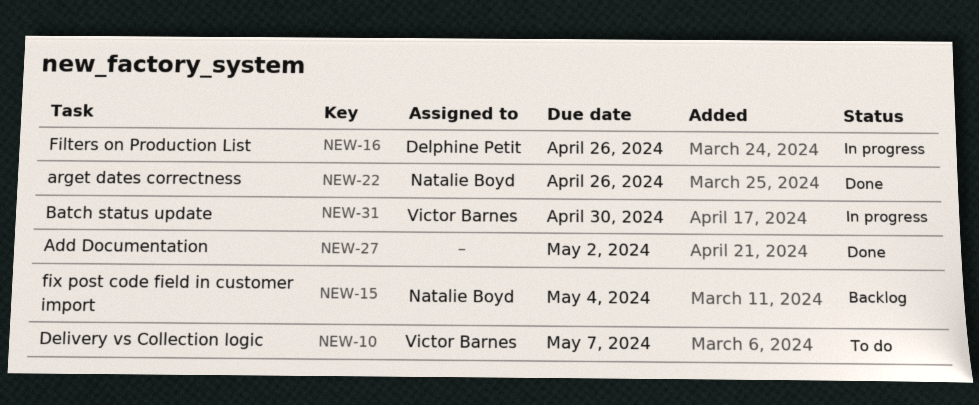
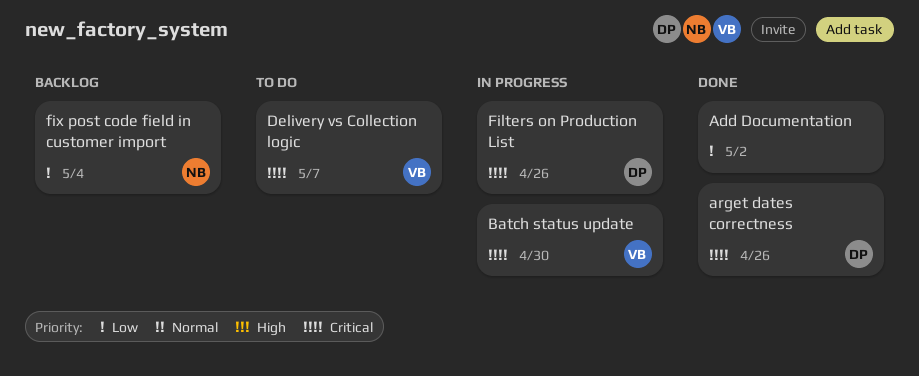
arget dates correctness, owner: Natalie Boyd -> Delphine Petit

